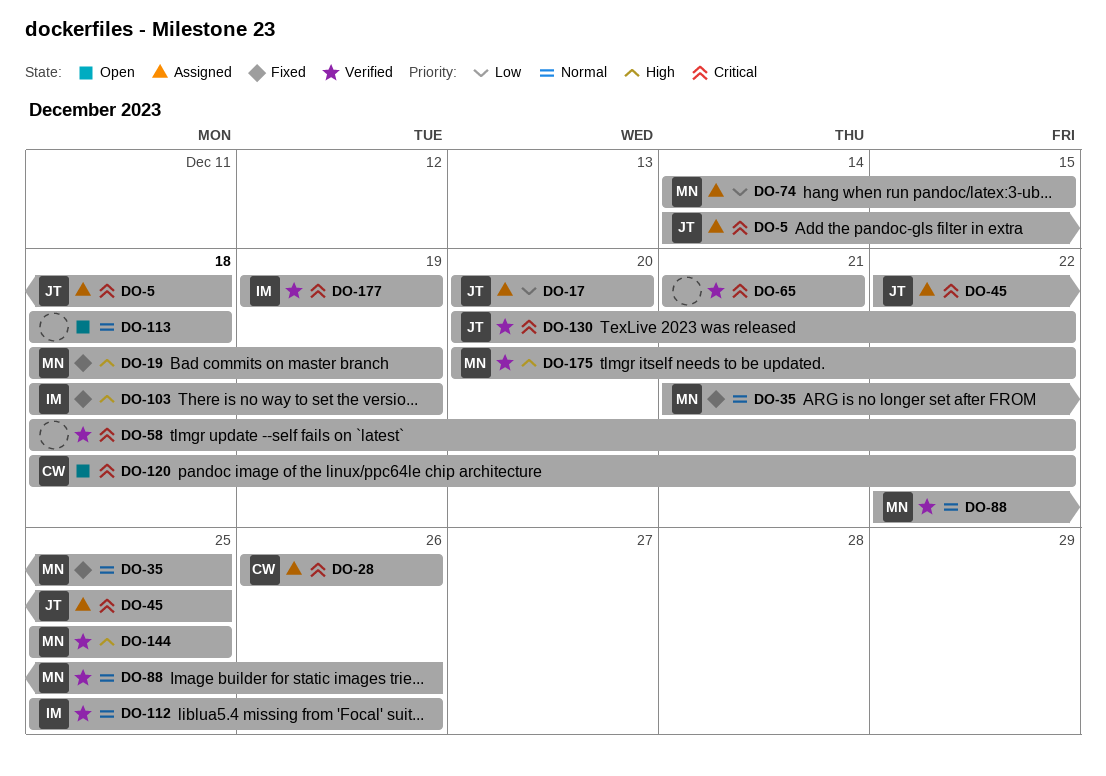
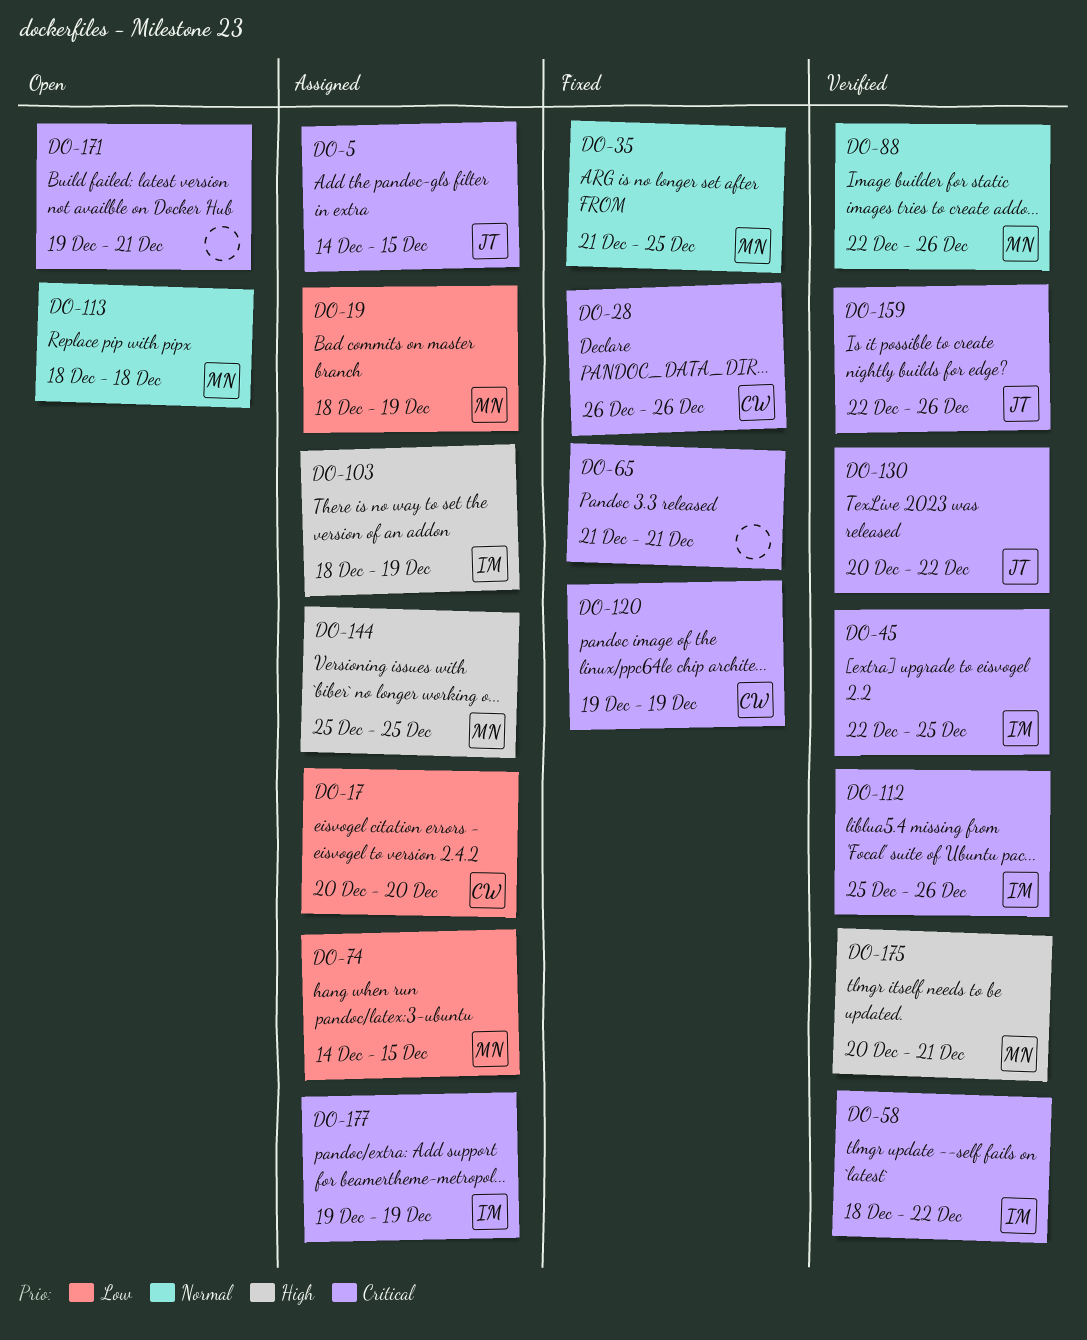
DO-5, due: Dec 18 -> Dec 15
DO-17, owner: JT -> CW
DO-19, status: Fixed -> Assigned
DO-19, priority: High -> Low
DO-28, status: Assigned -> Fixed
DO-45, status: Assigned -> Verified
DO-45, owner: JT -> IM
DO-58, owner: none -> IM
DO-65, status: Verified -> Fixed
DO-103, status: Fixed -> Assigned
DO-112, priority: Normal -> Critical
DO-113, owner: none -> MN
DO-120, status: Open -> Fixed
DO-120, start: Dec 18 -> Dec 19
DO-120, due: Dec 22 -> Dec 19
DO-144, status: Verified -> Assigned
DO-159: none -> present
DO-171: none -> present
DO-175, due: Dec 22 -> Dec 21
DO-177, status: Verified -> Assigned

